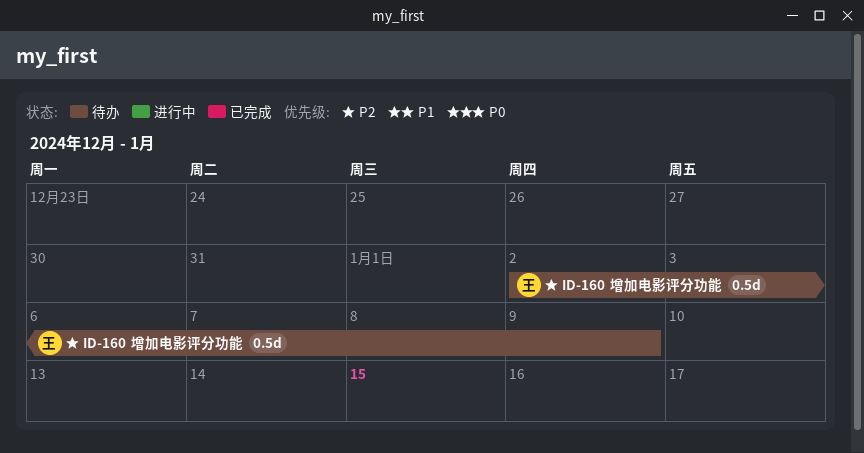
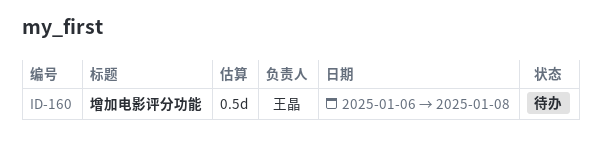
ID-160, start: Jan 2 -> Jan 6
ID-160, due: Jan 9 -> Jan 8

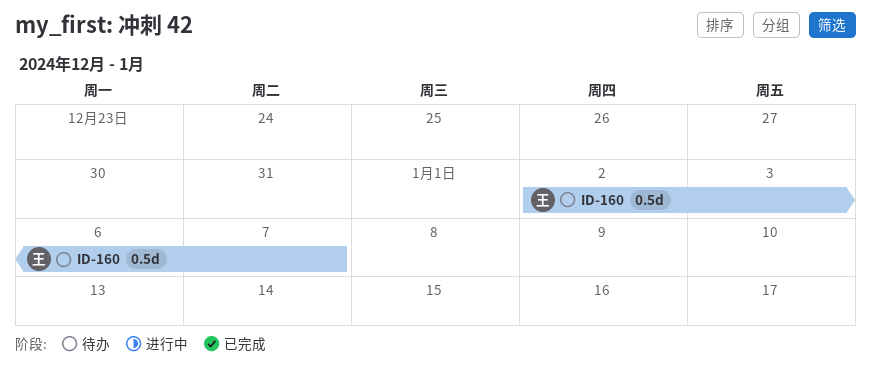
ID-160, start: Jan 6 -> Jan 2
ID-160, due: Jan 8 -> Jan 7

